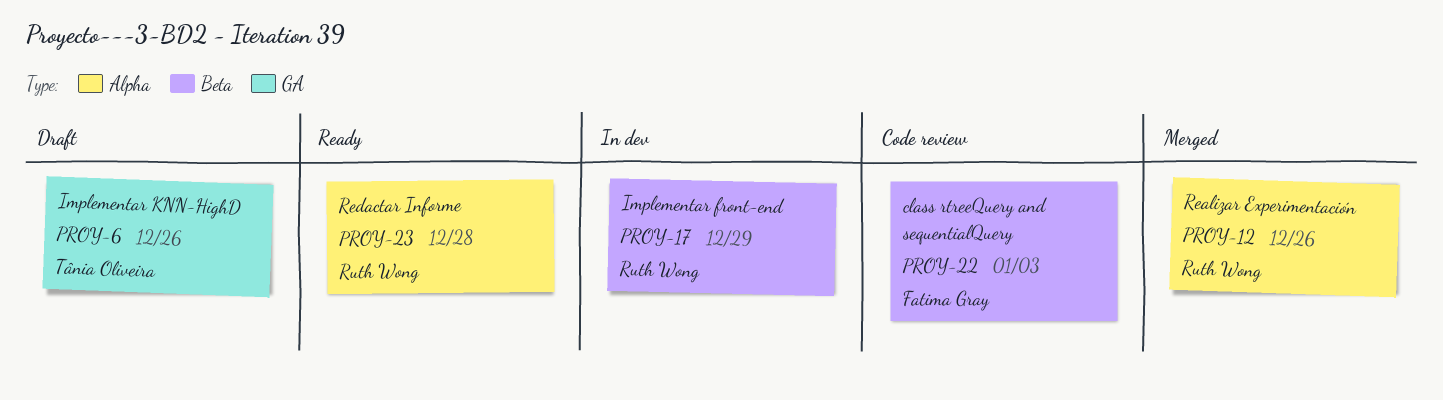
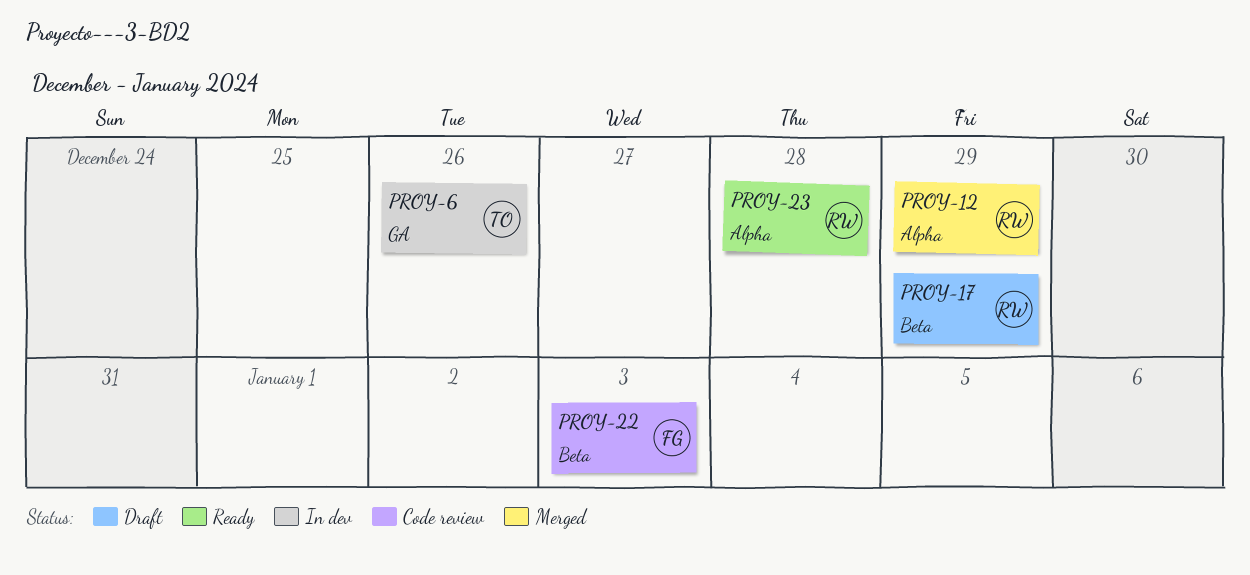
PROY-6, status: Draft -> In dev
PROY-12, due: Dec 26 -> Dec 29
PROY-17, status: In dev -> Draft

